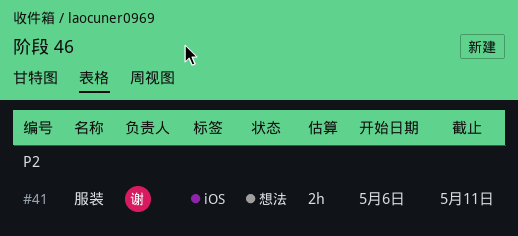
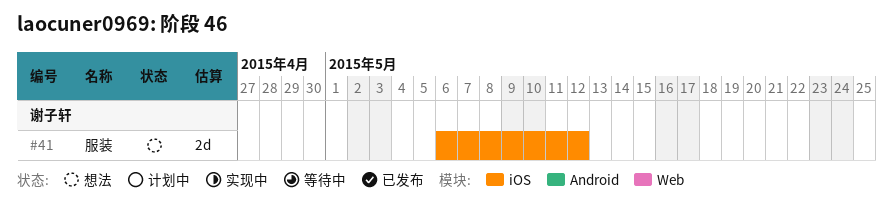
#41, estimate: 2h -> 2d
#41, due: May 11 -> May 12

